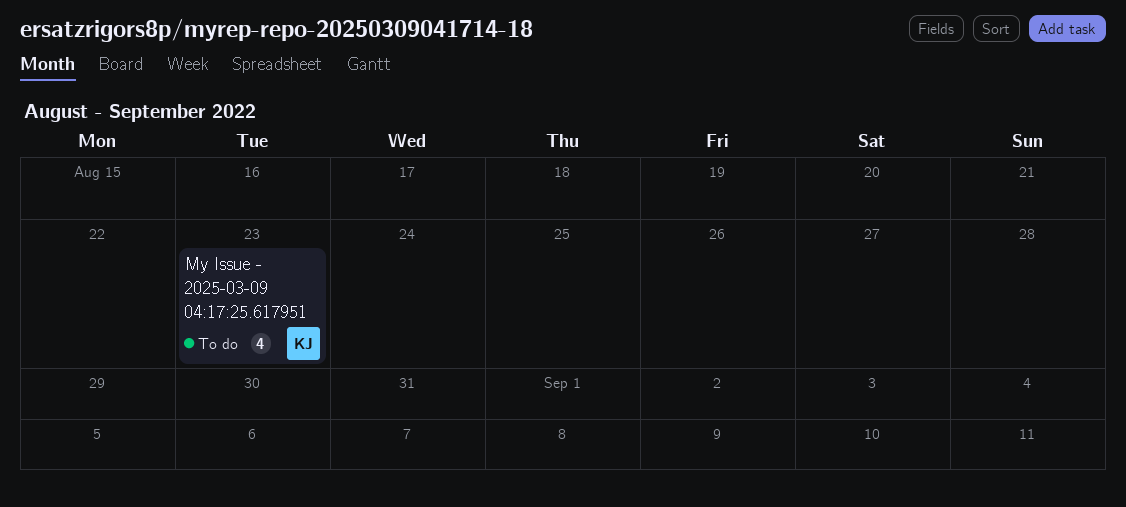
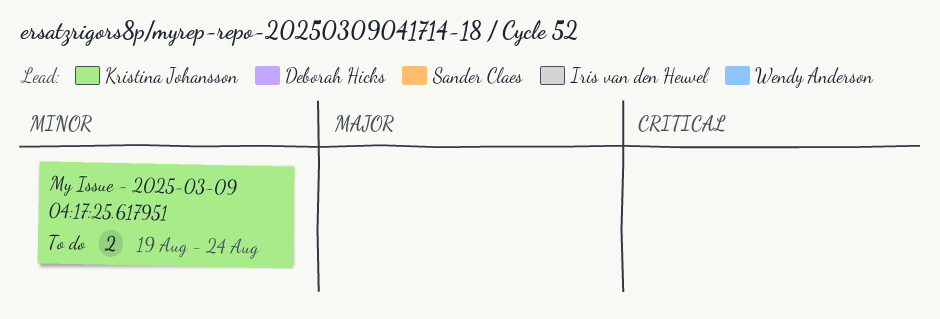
My Issue - 2025-03-09 04:17:25.617951, estimate: 4 -> 2
My Issue - 2025-03-09 04:17:25.617951, due: Aug 23 -> Aug 24

